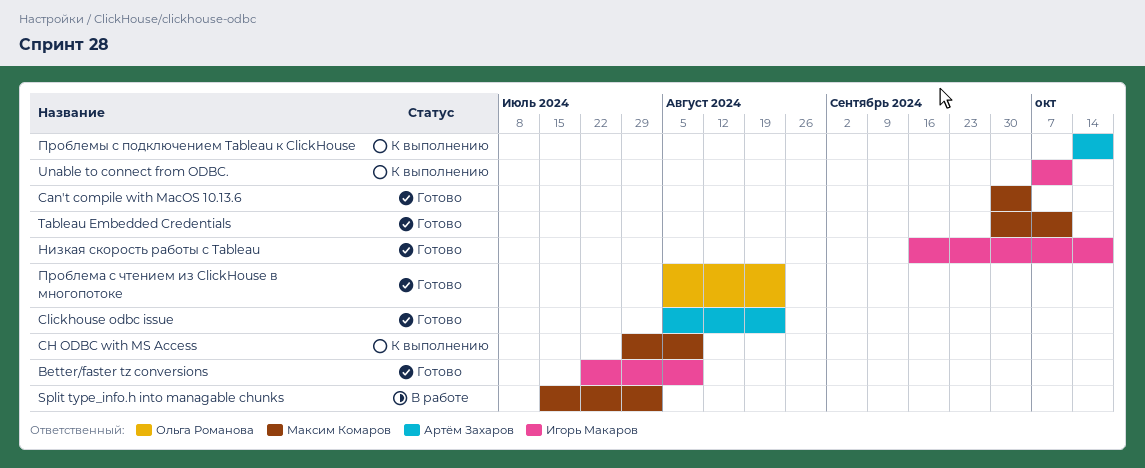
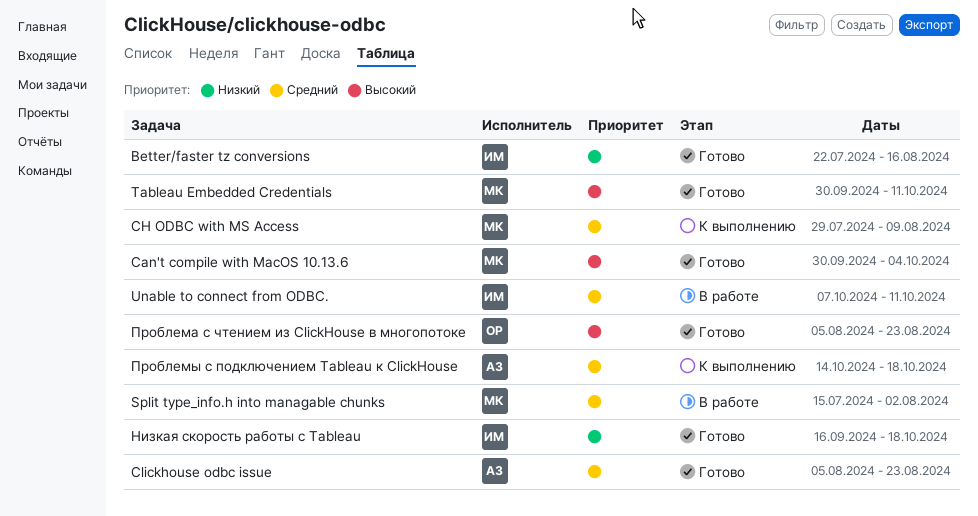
Better/faster tz conversions, due: Aug 9 -> Aug 16
Unable to connect from ODBC., status: К выполнению -> В работе

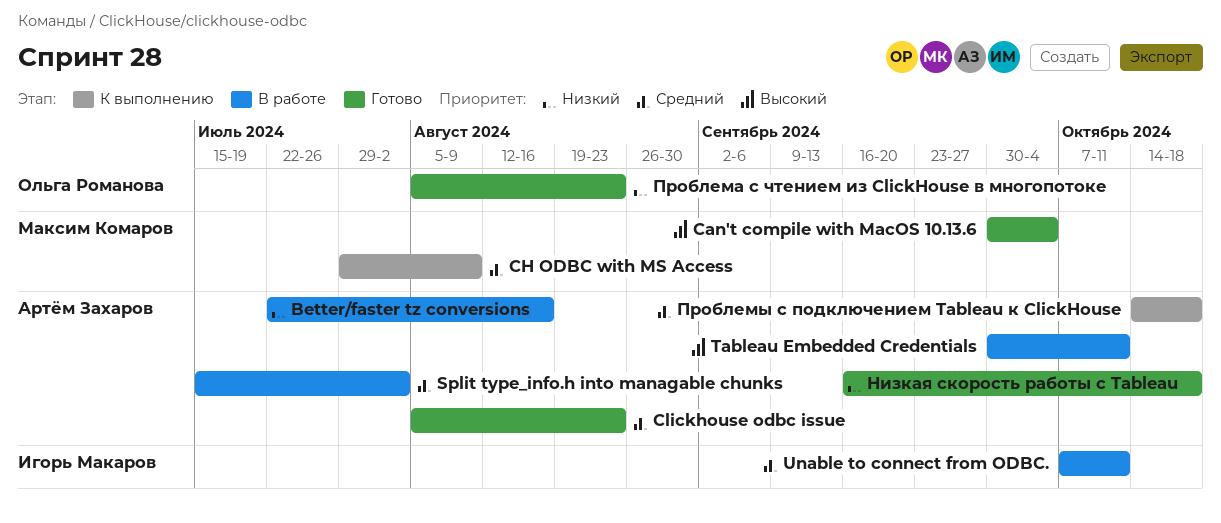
Better/faster tz conversions, status: Готово -> В работе
Better/faster tz conversions, owner: Игорь Макаров -> Артём Захаров
Split type_info.h into managable chunks, owner: Максим Комаров -> Артём Захаров
Tableau Embedded Credentials, status: Готово -> В работе
Tableau Embedded Credentials, owner: Максим Комаров -> Артём Захаров
Низкая скорость работы с Tableau, owner: Игорь Макаров -> Артём Захаров
Проблема с чтением из ClickHouse в многопотоке, priority: Высокий -> Низкий

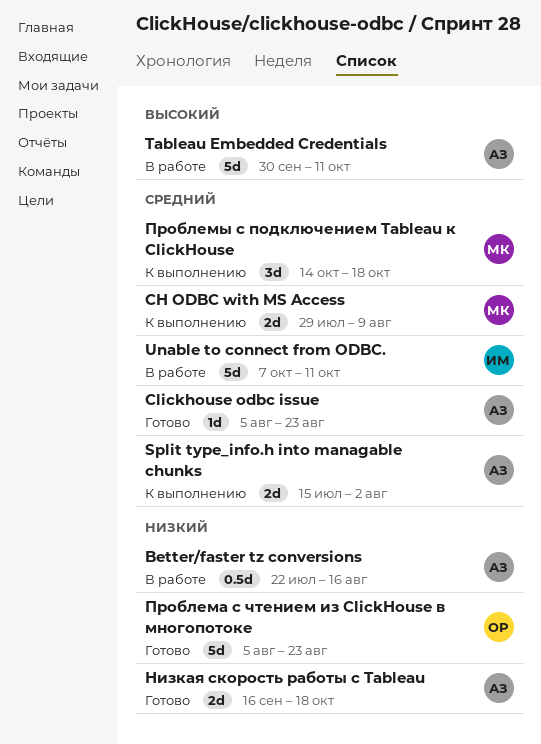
Can't compile with MacOS 10.13.6: present -> none
Split type_info.h into managable chunks, status: В работе -> К выполнению
Проблемы с подключением Tableau к ClickHouse, owner: Артём Захаров -> Максим Комаров

